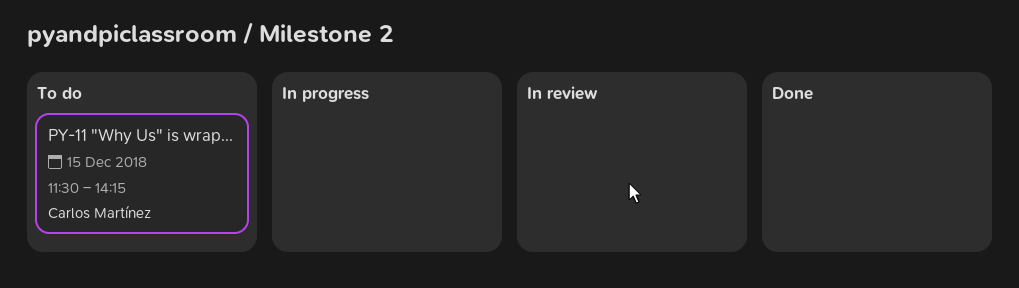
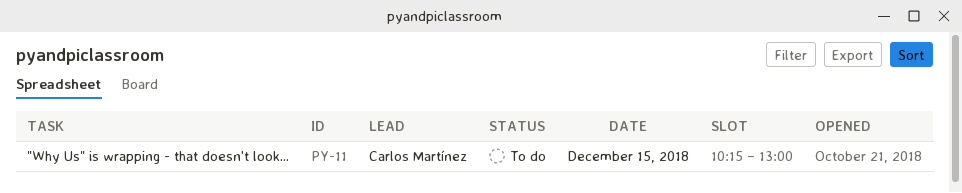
PY-11, begins: 11:30 -> 10:15
PY-11, ends: 14:15 -> 13:00

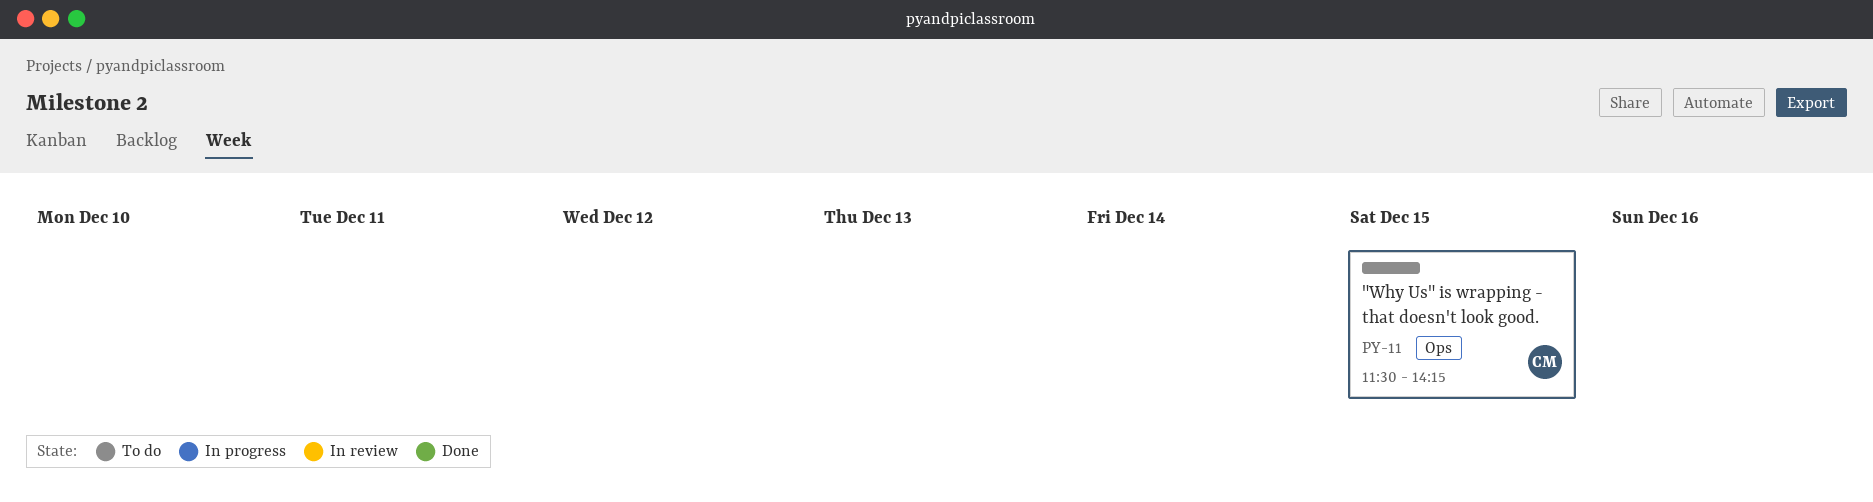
PY-11, begins: 10:15 -> 11:30
PY-11, ends: 13:00 -> 14:15

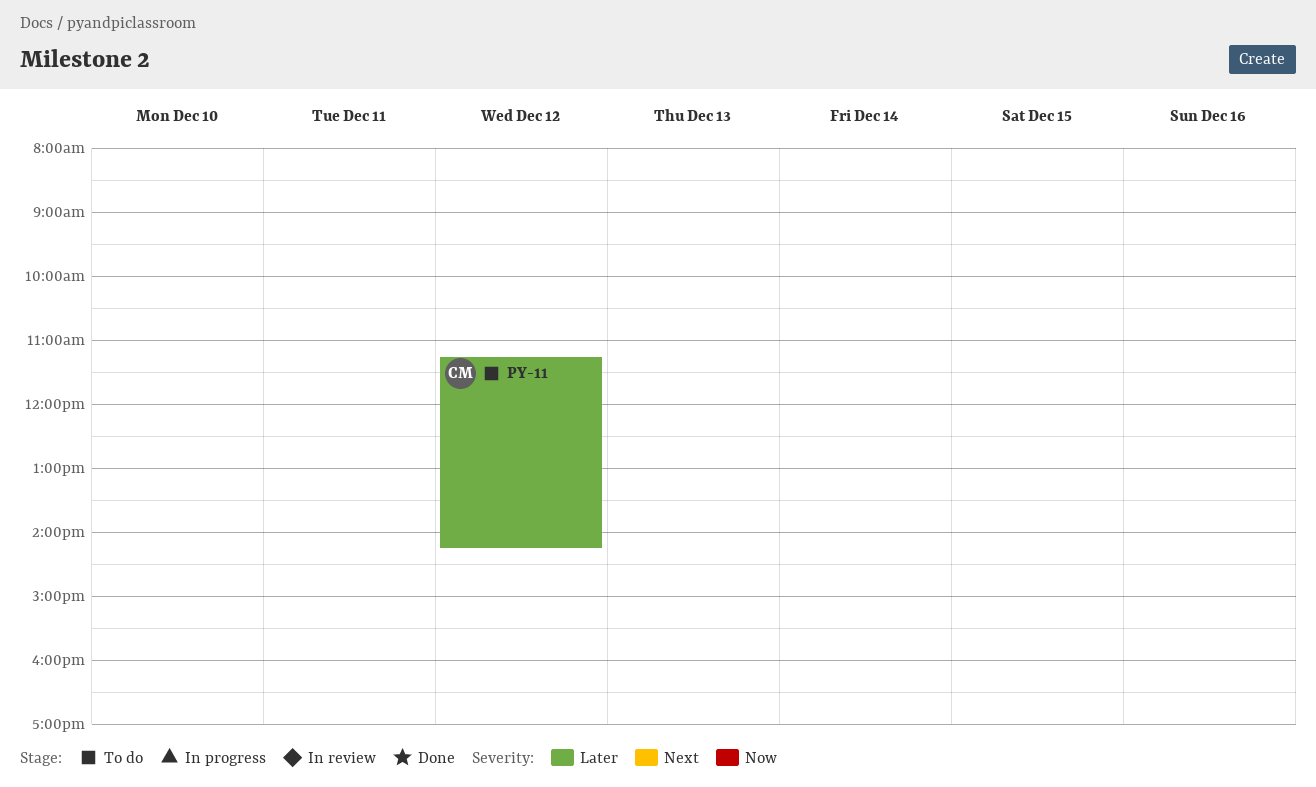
PY-11, day: Dec 15 -> Dec 12
PY-11, begins: 11:30 -> 11:15

